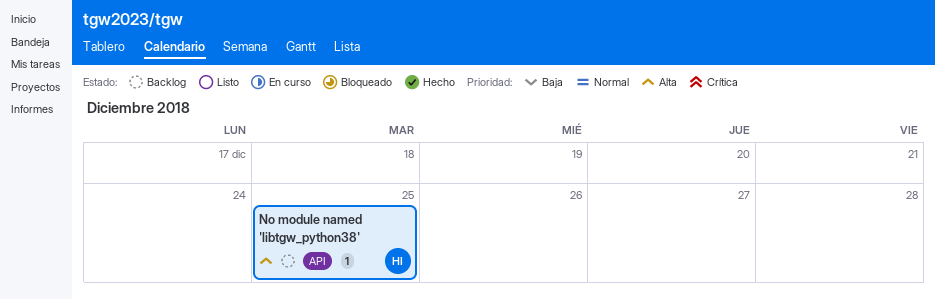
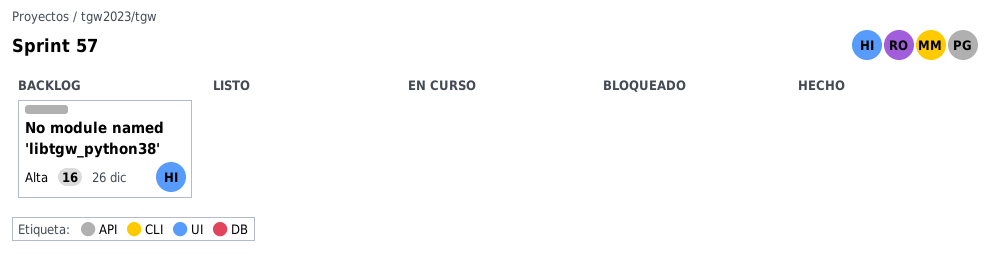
No module named 'libtgw_python38', estimate: 1 -> 16
No module named 'libtgw_python38', due: Dec 25 -> Dec 26

